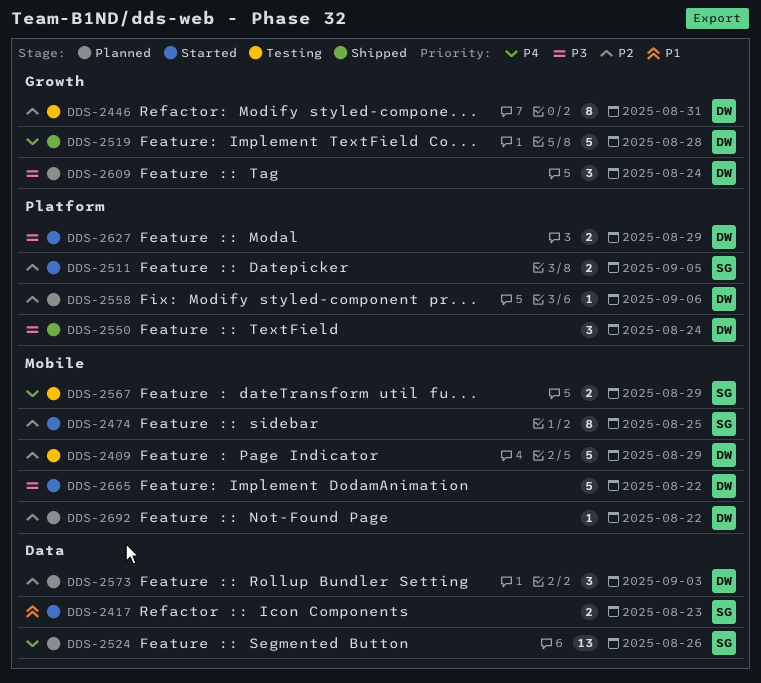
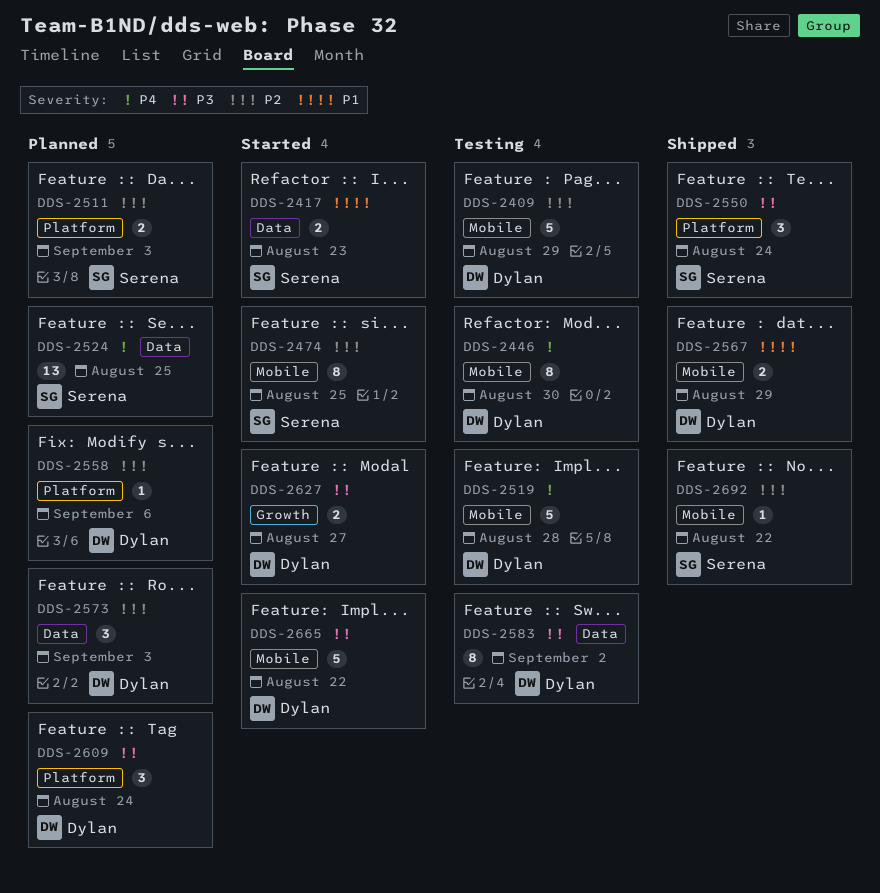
DDS-2446, priority: P2 -> P4
DDS-2446, label: Growth -> Mobile
DDS-2446, due: Aug 31 -> Aug 30
DDS-2511, status: Started -> Planned
DDS-2511, due: Sep 5 -> Sep 3
DDS-2519, status: Shipped -> Testing
DDS-2519, label: Growth -> Mobile
DDS-2524, due: Aug 26 -> Aug 25
DDS-2550, owner: Dylan -> Serena
DDS-2567, status: Testing -> Shipped
DDS-2567, owner: Serena -> Dylan
DDS-2567, priority: P4 -> P1
DDS-2583: none -> present
DDS-2609, label: Growth -> Platform
DDS-2627, label: Platform -> Growth
DDS-2627, due: Aug 29 -> Aug 27
DDS-2692, status: Planned -> Shipped
DDS-2692, owner: Dylan -> Serena

